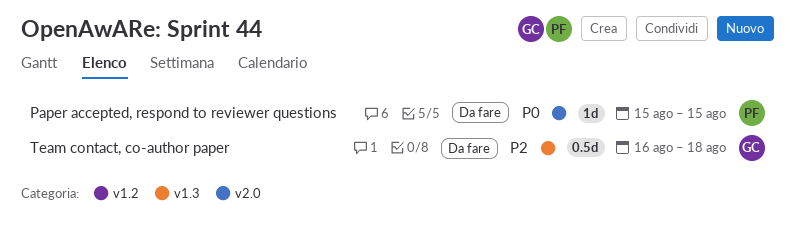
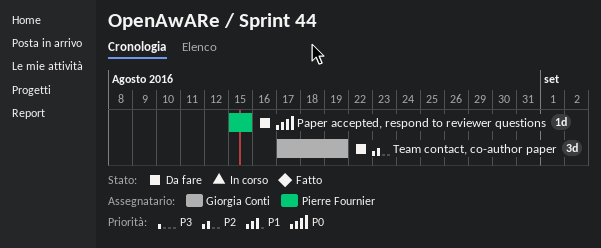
Team contact, co-author paper, estimate: 0.5d -> 3d
Team contact, co-author paper, start: Aug 16 -> Aug 17
Team contact, co-author paper, due: Aug 18 -> Aug 19

